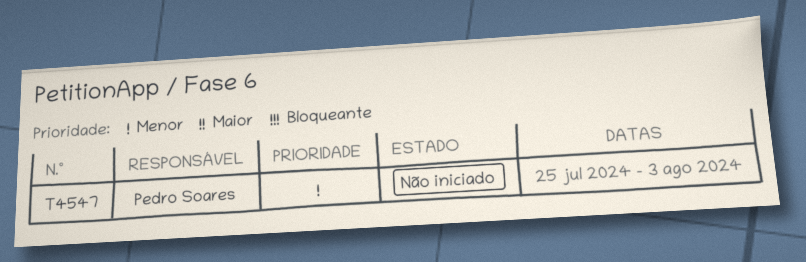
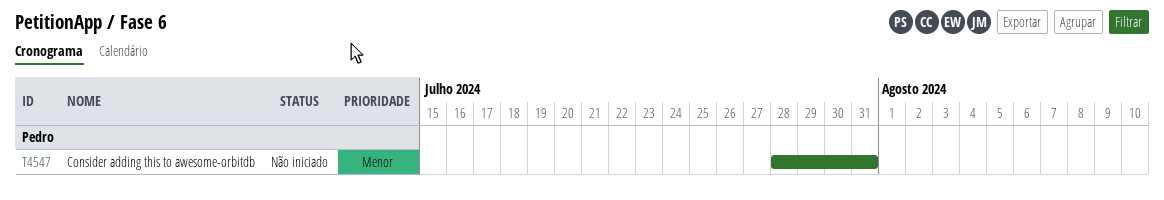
T4547, start: Jul 25 -> Jul 28
T4547, due: Aug 3 -> Jul 31

